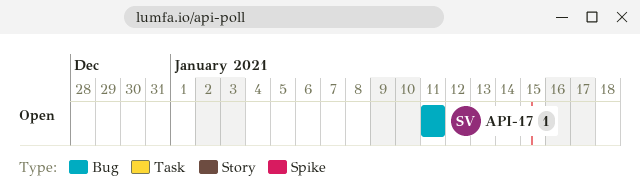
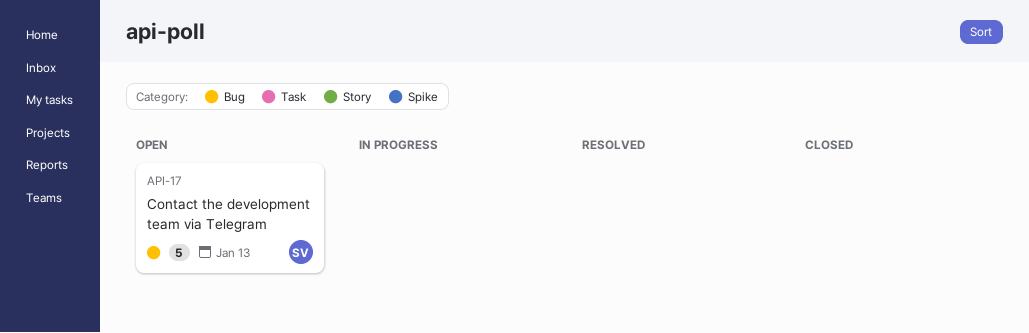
API-17, estimate: 1 -> 5
API-17, due: Jan 11 -> Jan 13

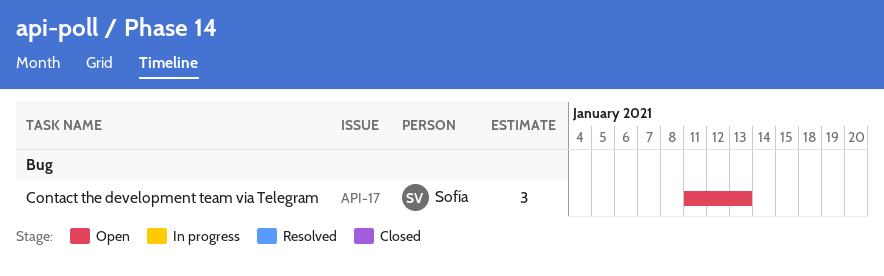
API-17, estimate: 5 -> 3

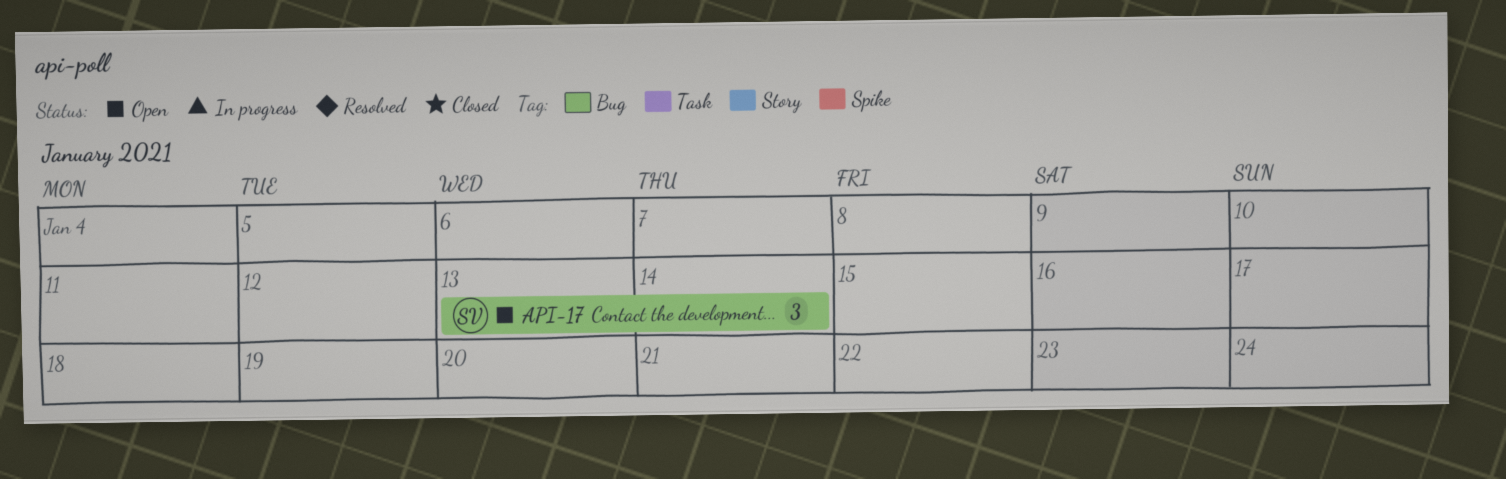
API-17, start: Jan 11 -> Jan 13
API-17, due: Jan 13 -> Jan 14

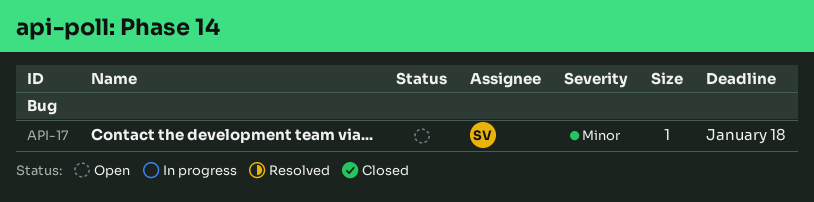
API-17, estimate: 3 -> 1
API-17, due: Jan 14 -> Jan 18

